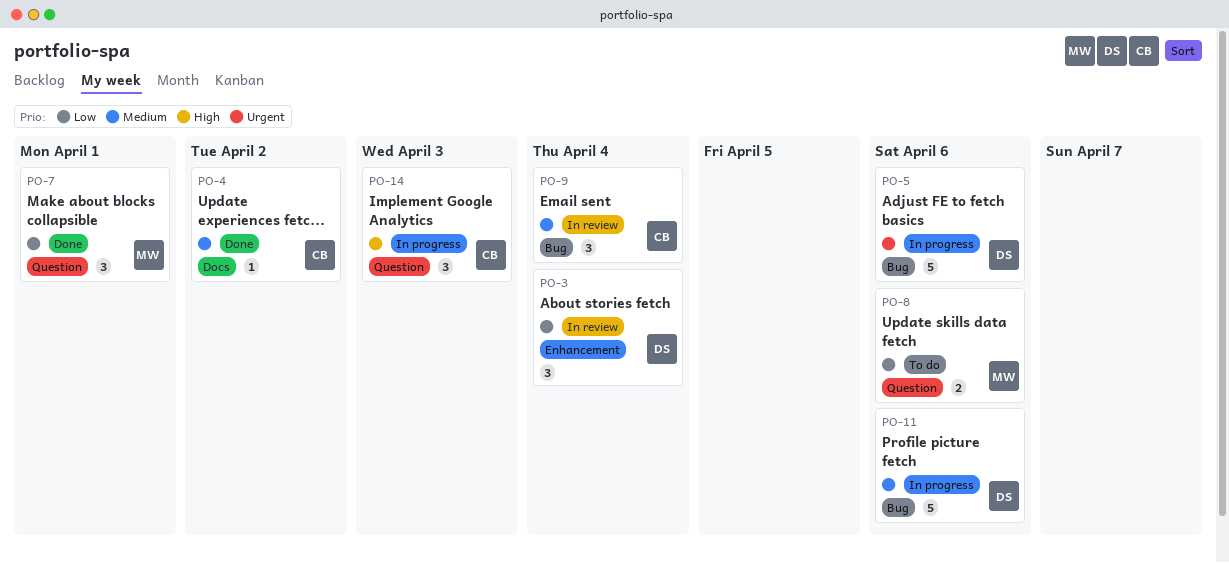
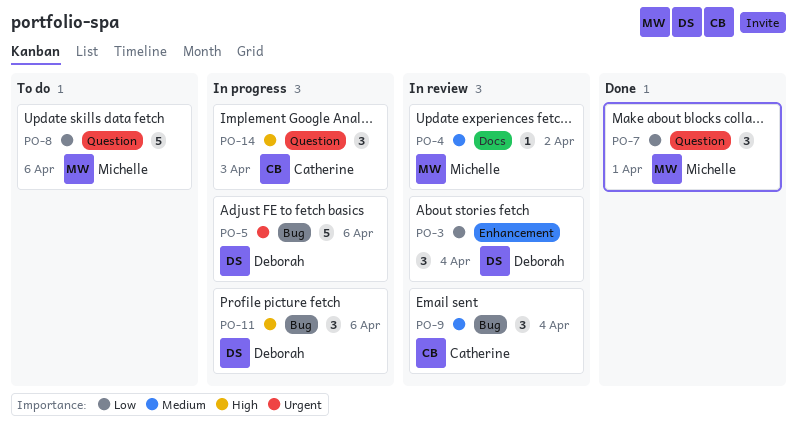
PO-4, status: Done -> In review
PO-4, owner: Catherine -> Michelle
PO-8, estimate: 2 -> 5
PO-11, priority: Medium -> High
PO-11, estimate: 5 -> 3

